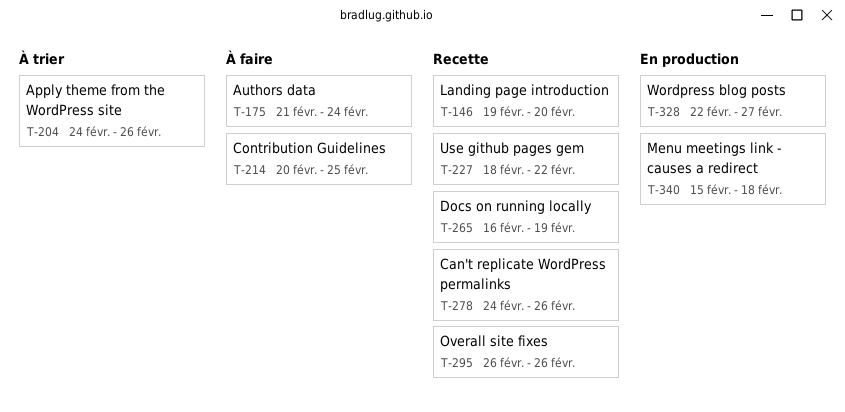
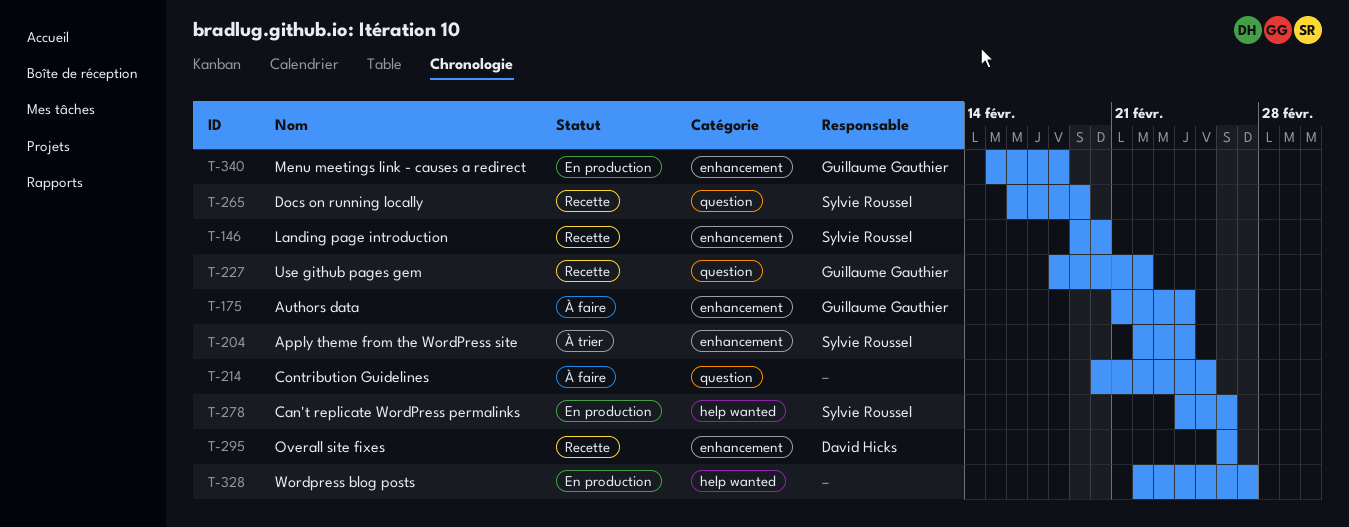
T-204, start: Feb 24 -> Feb 22
T-204, due: Feb 26 -> Feb 24
T-278, status: Recette -> En production

